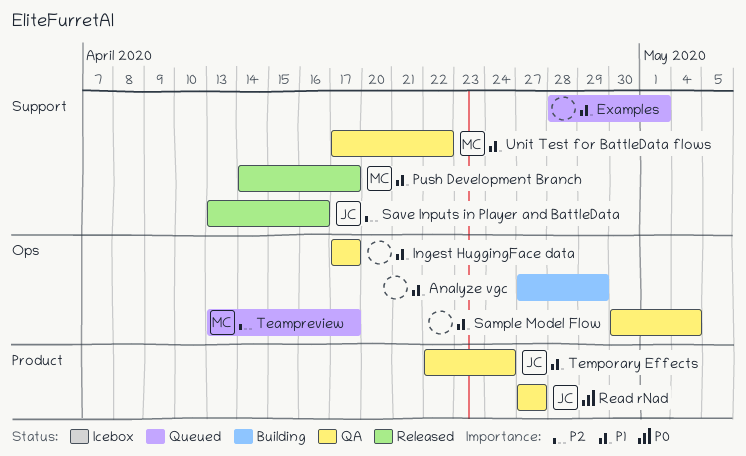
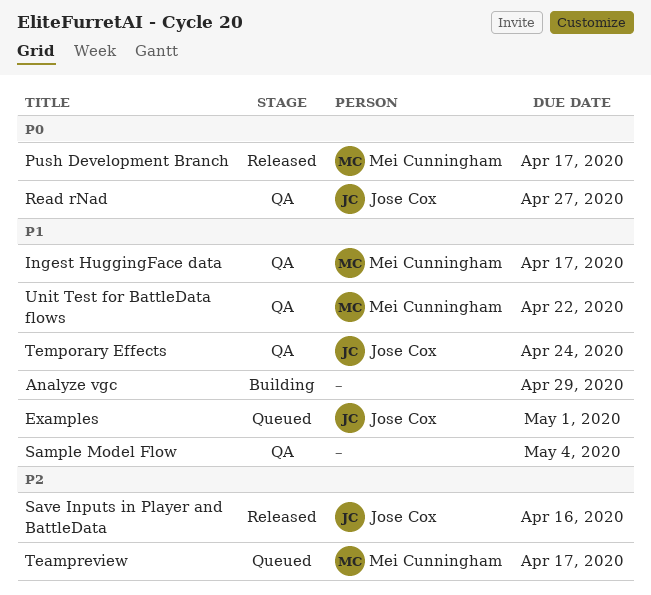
Examples, owner: none -> Jose Cox
Ingest HuggingFace data, owner: none -> Mei Cunningham
Push Development Branch, priority: P1 -> P0

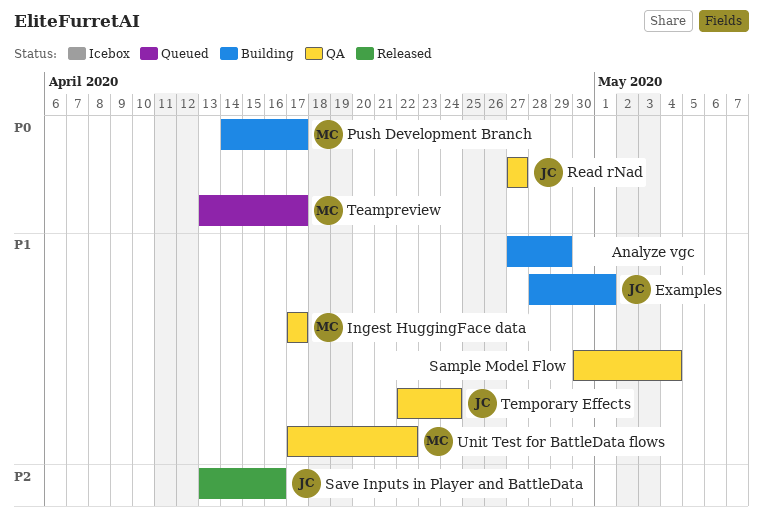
Examples, status: Queued -> Building
Push Development Branch, status: Released -> Building
Teampreview, priority: P2 -> P0

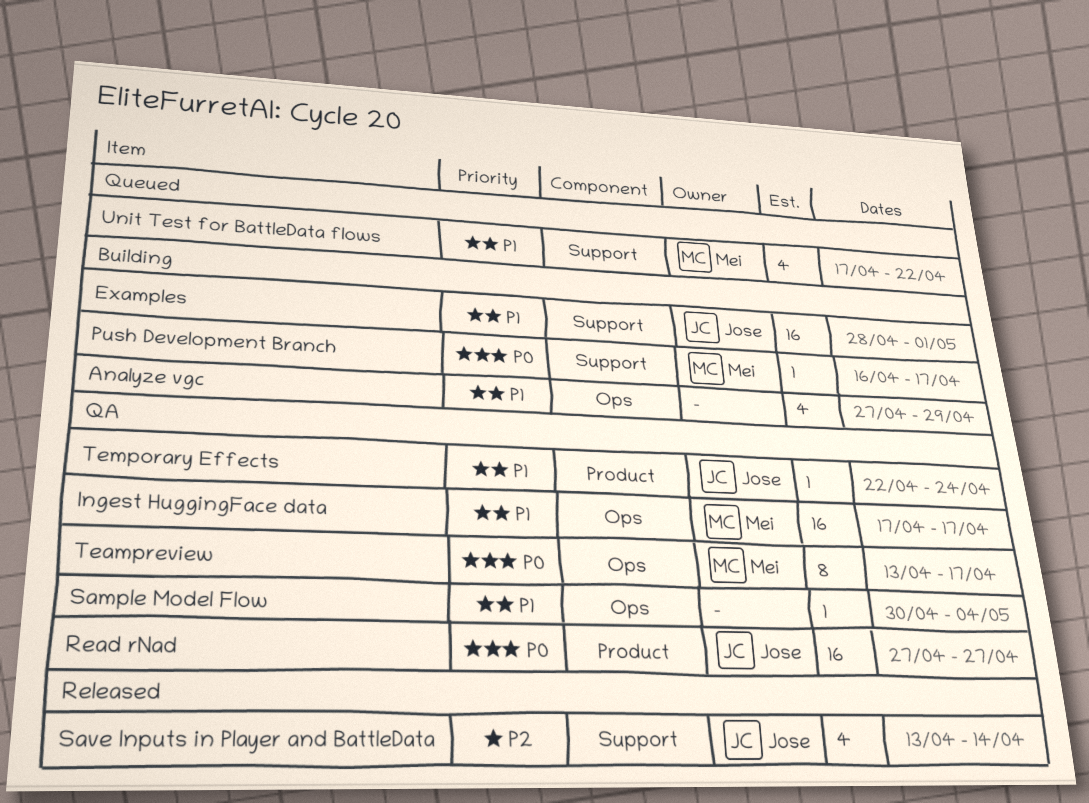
Push Development Branch, start: Apr 14 -> Apr 16
Save Inputs in Player and BattleData, due: Apr 16 -> Apr 14
Teampreview, status: Queued -> QA
Unit Test for BattleData flows, status: QA -> Queued

